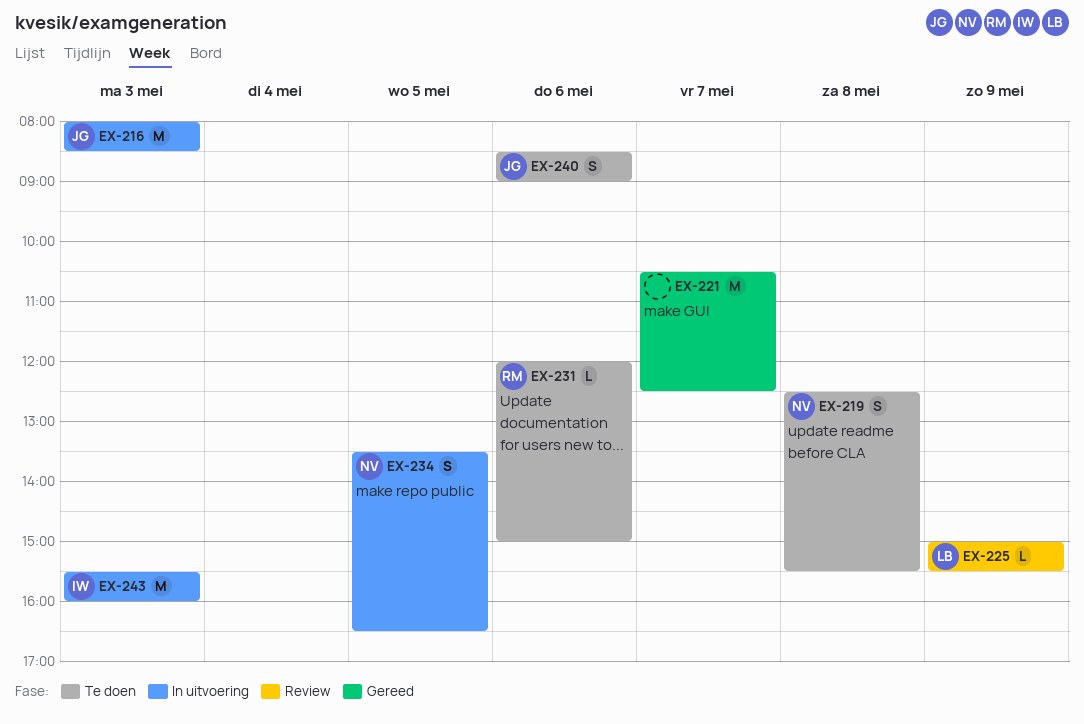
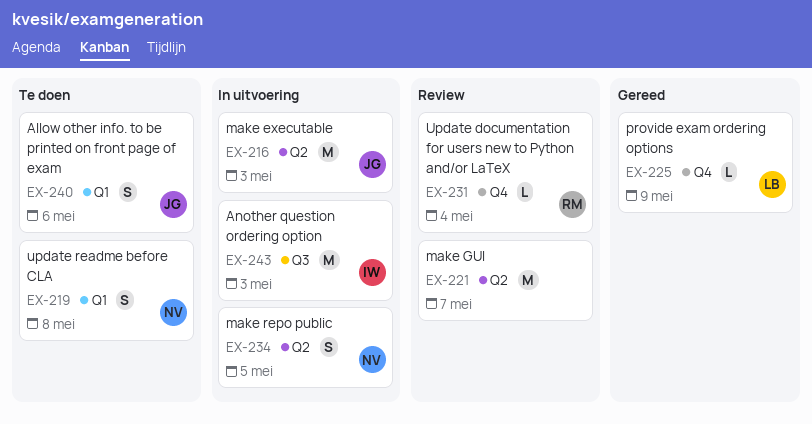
EX-221, status: Gereed -> Review
EX-225, status: Review -> Gereed
EX-231, status: Te doen -> Review
EX-231, day: May 6 -> May 4

